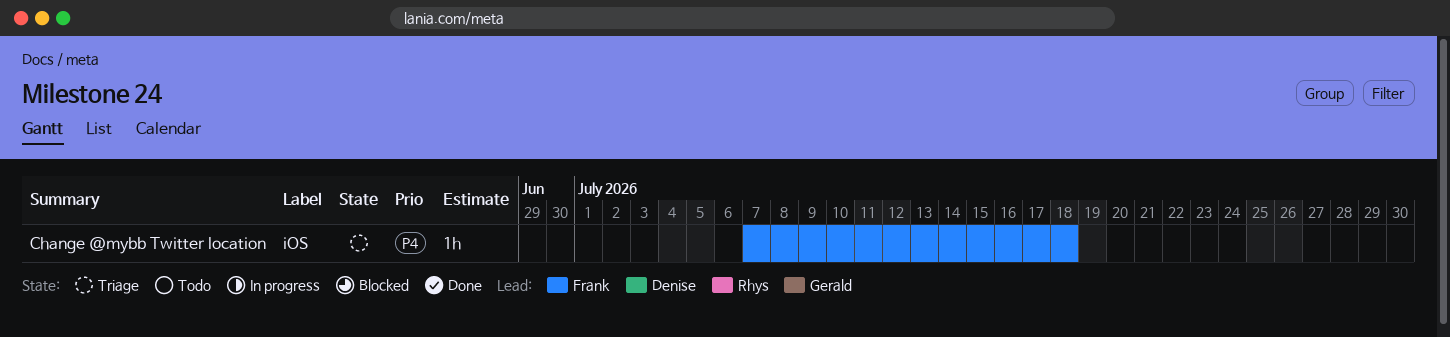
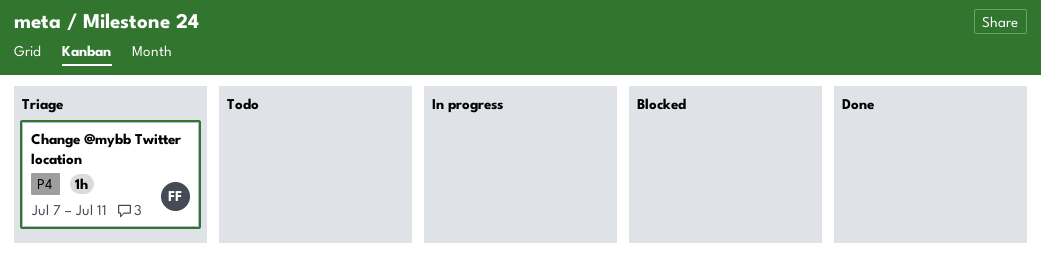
Change @mybb Twitter location, due: Jul 18 -> Jul 11

